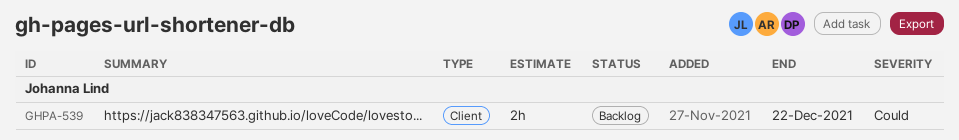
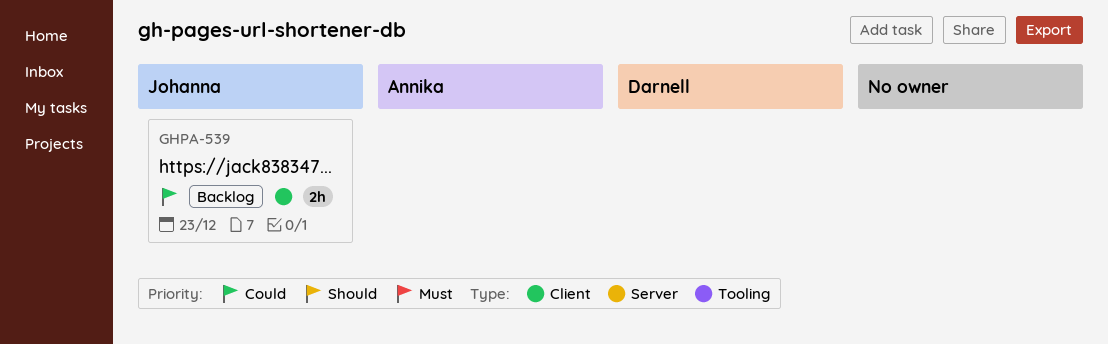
GHPA-539, due: Dec 22 -> Dec 23

